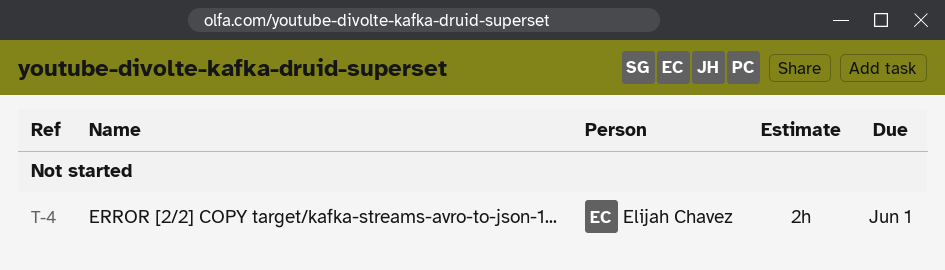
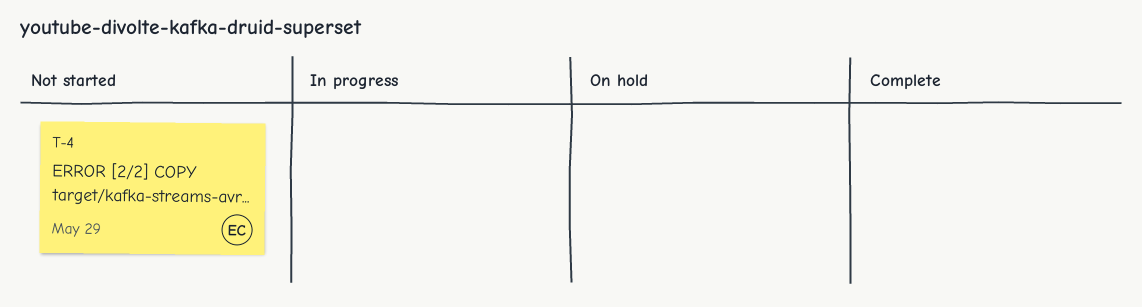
T-4, due: Jun 1 -> May 29

